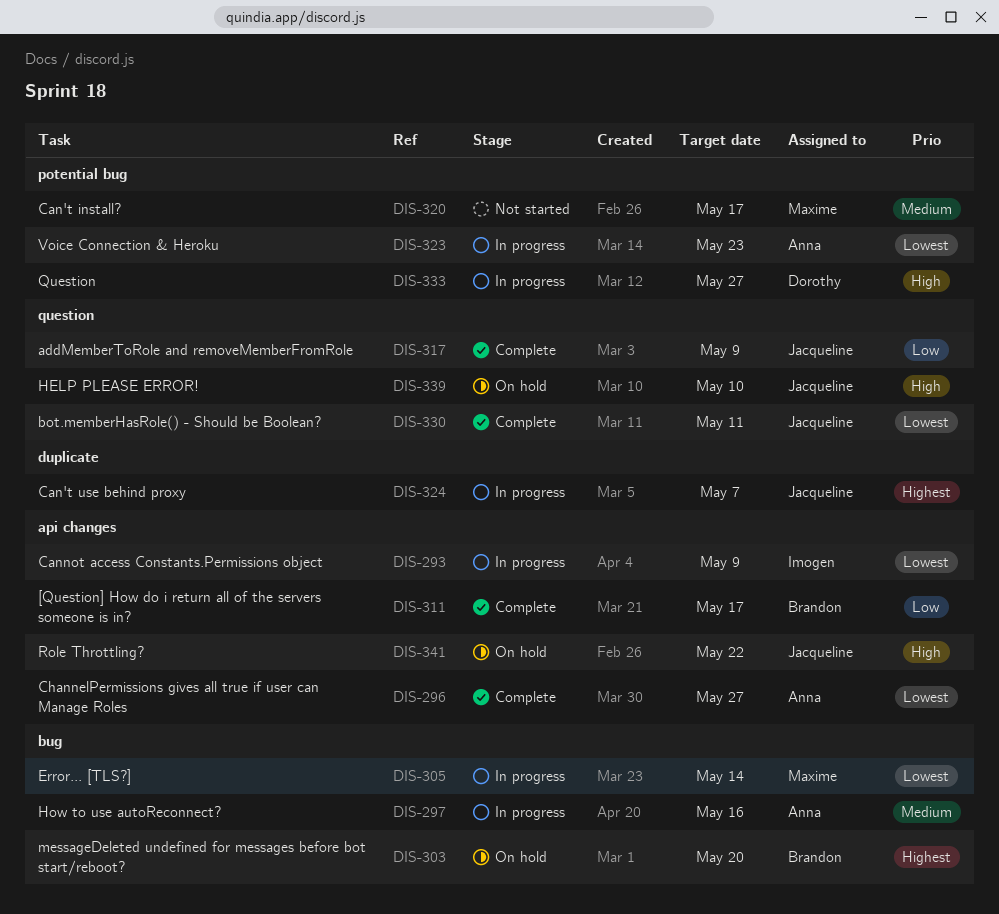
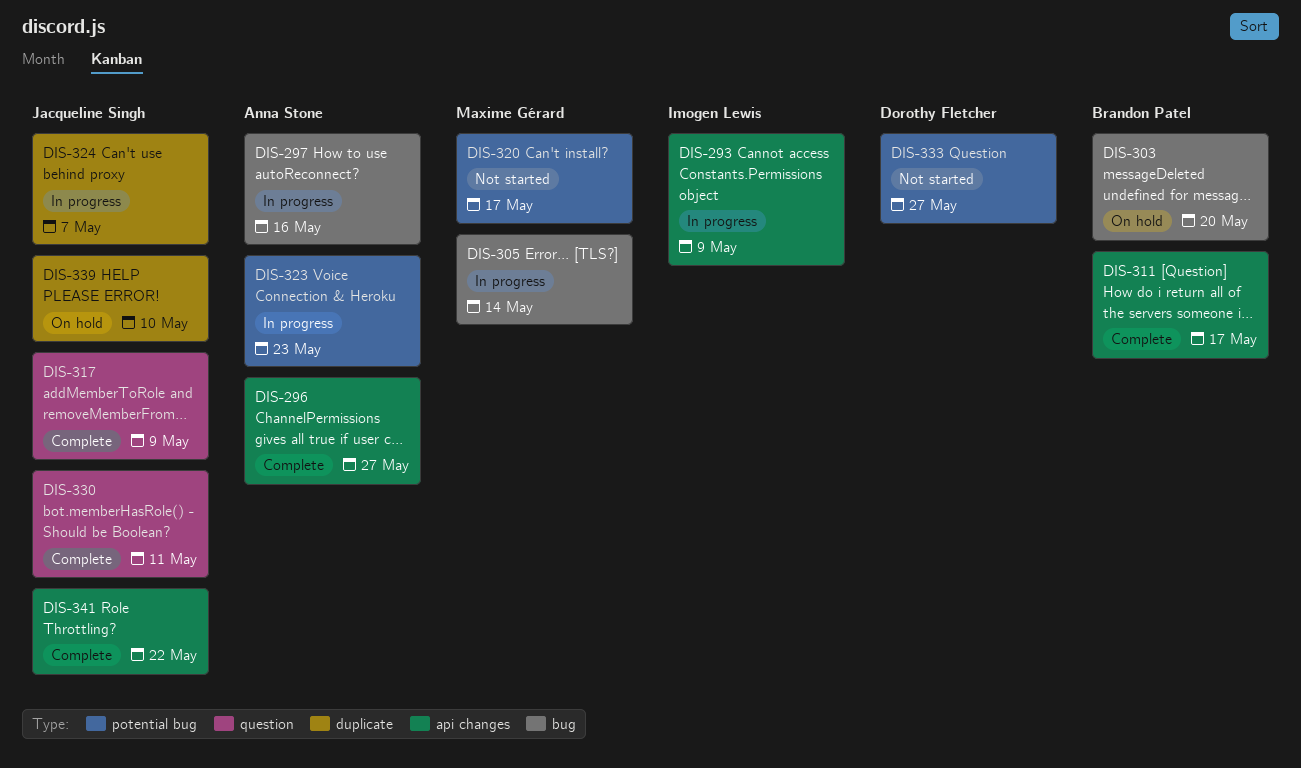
DIS-333, status: In progress -> Not started
DIS-339, label: question -> duplicate
DIS-341, status: On hold -> Complete

